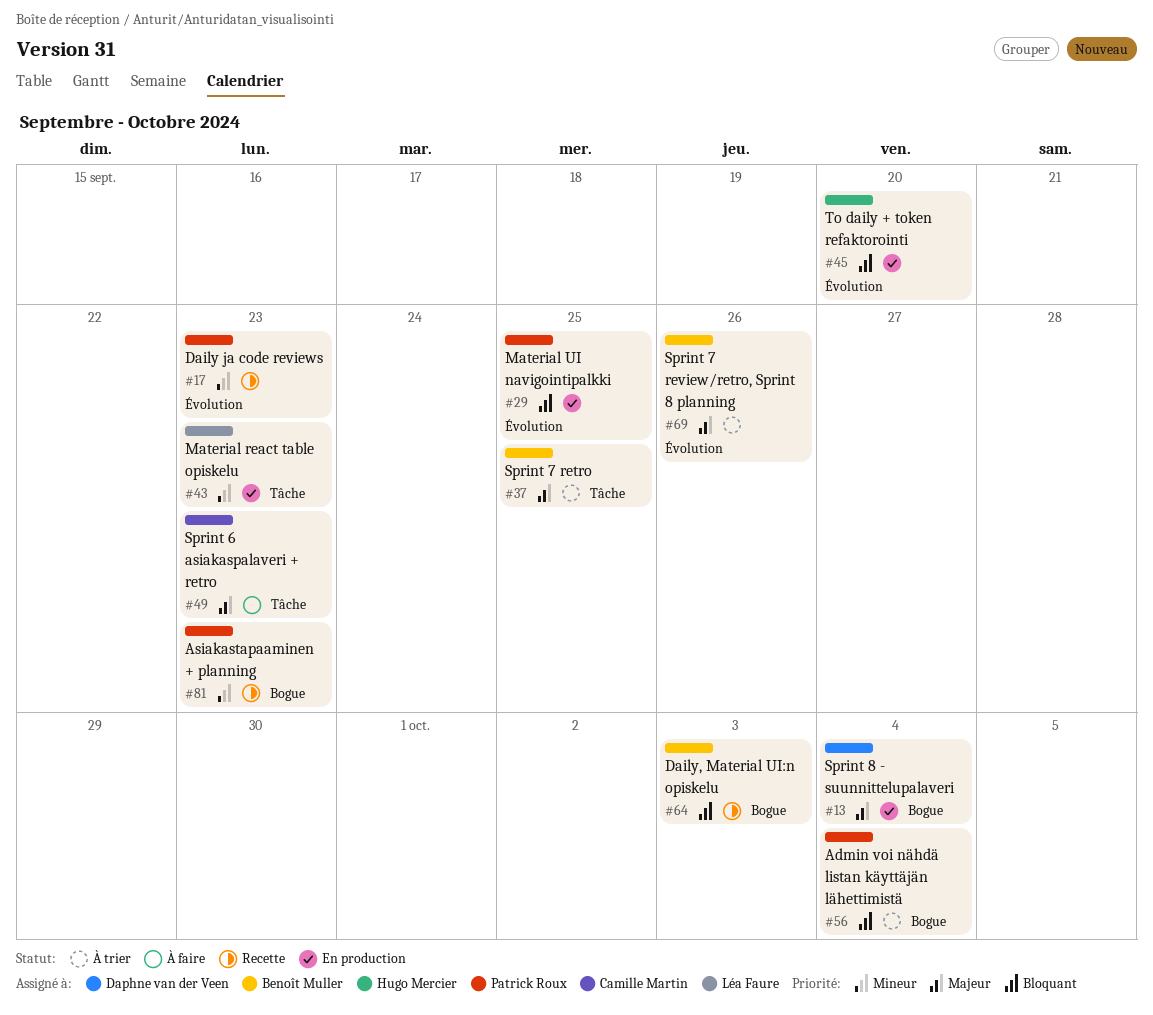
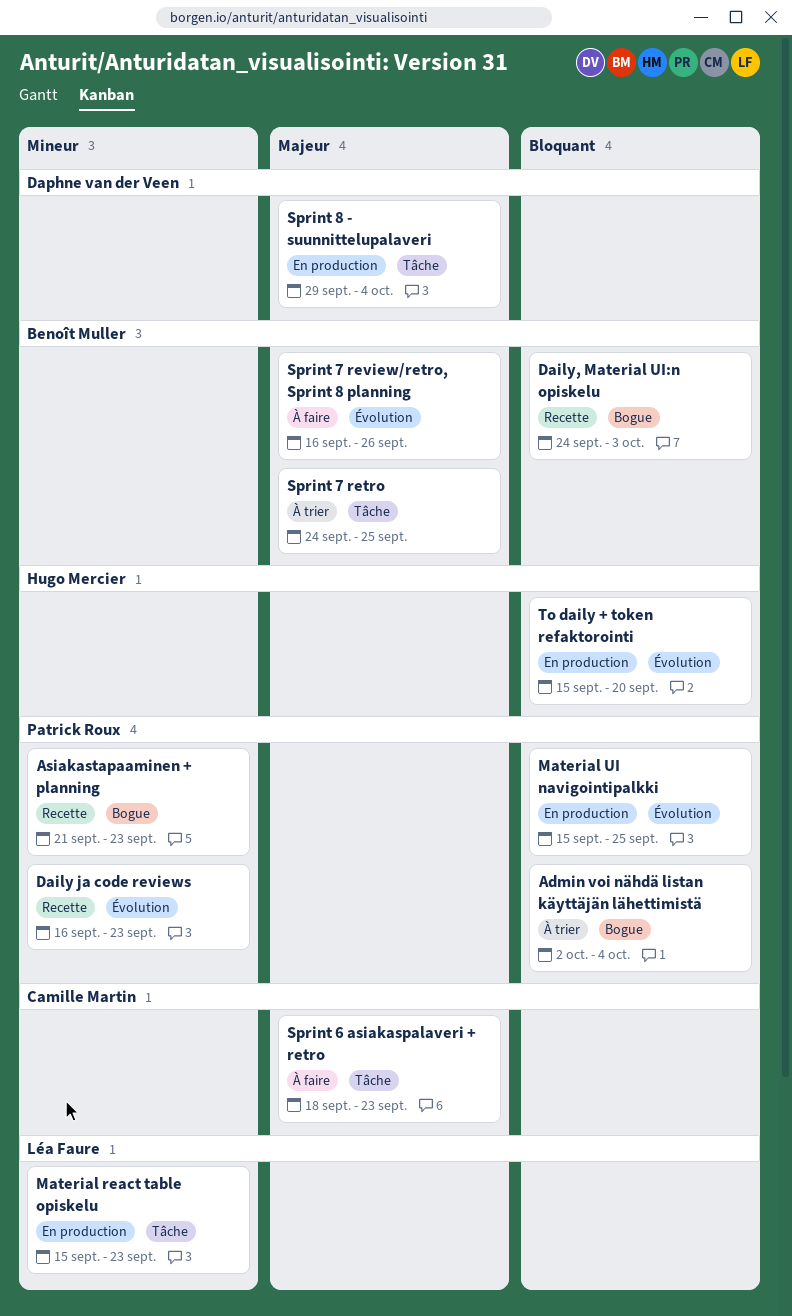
Sprint 7 review/retro, Sprint 8 planning, status: À trier -> À faire
Sprint 8 - suunnittelupalaveri, label: Bogue -> Tâche

